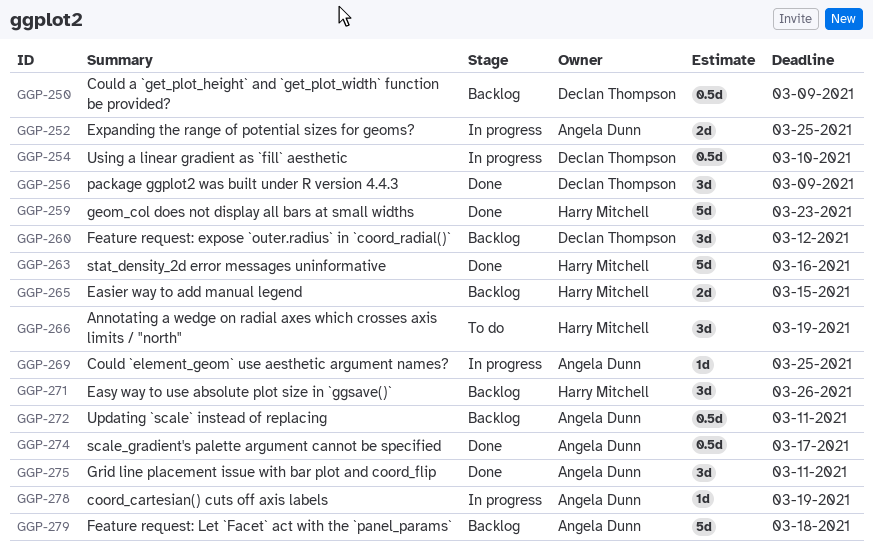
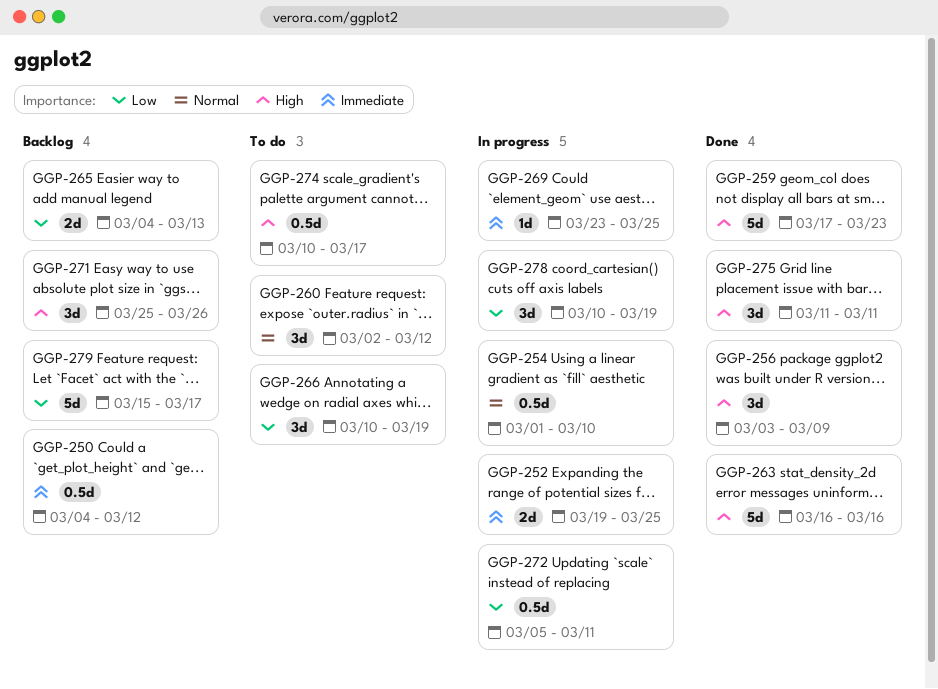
GGP-250, due: Mar 9 -> Mar 12
GGP-260, status: Backlog -> To do
GGP-265, due: Mar 15 -> Mar 13
GGP-272, status: Backlog -> In progress
GGP-274, status: Done -> To do
GGP-278, estimate: 1d -> 3d
GGP-279, due: Mar 18 -> Mar 17

